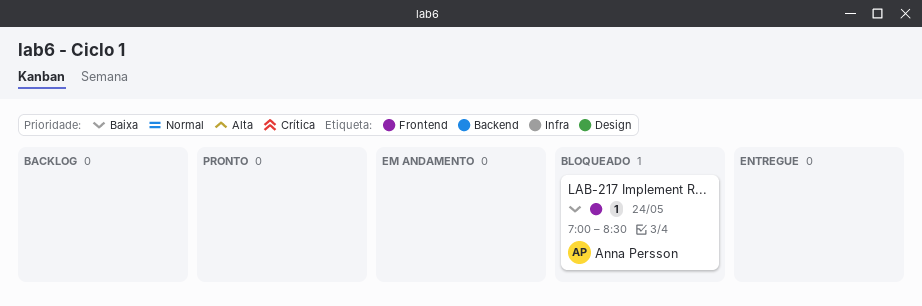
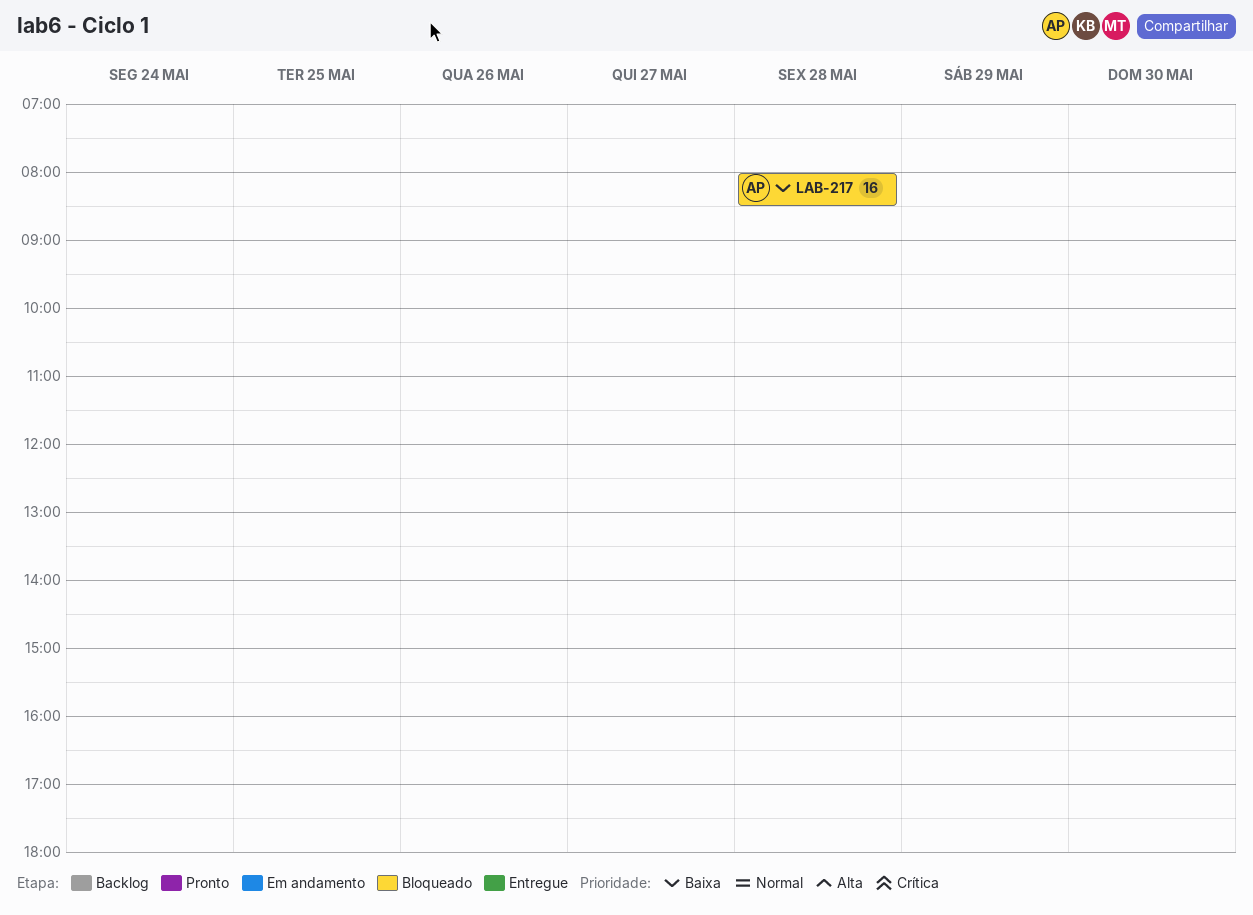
LAB-217, estimate: 1 -> 16
LAB-217, day: May 24 -> May 28
LAB-217, begins: 07:00 -> 08:00

